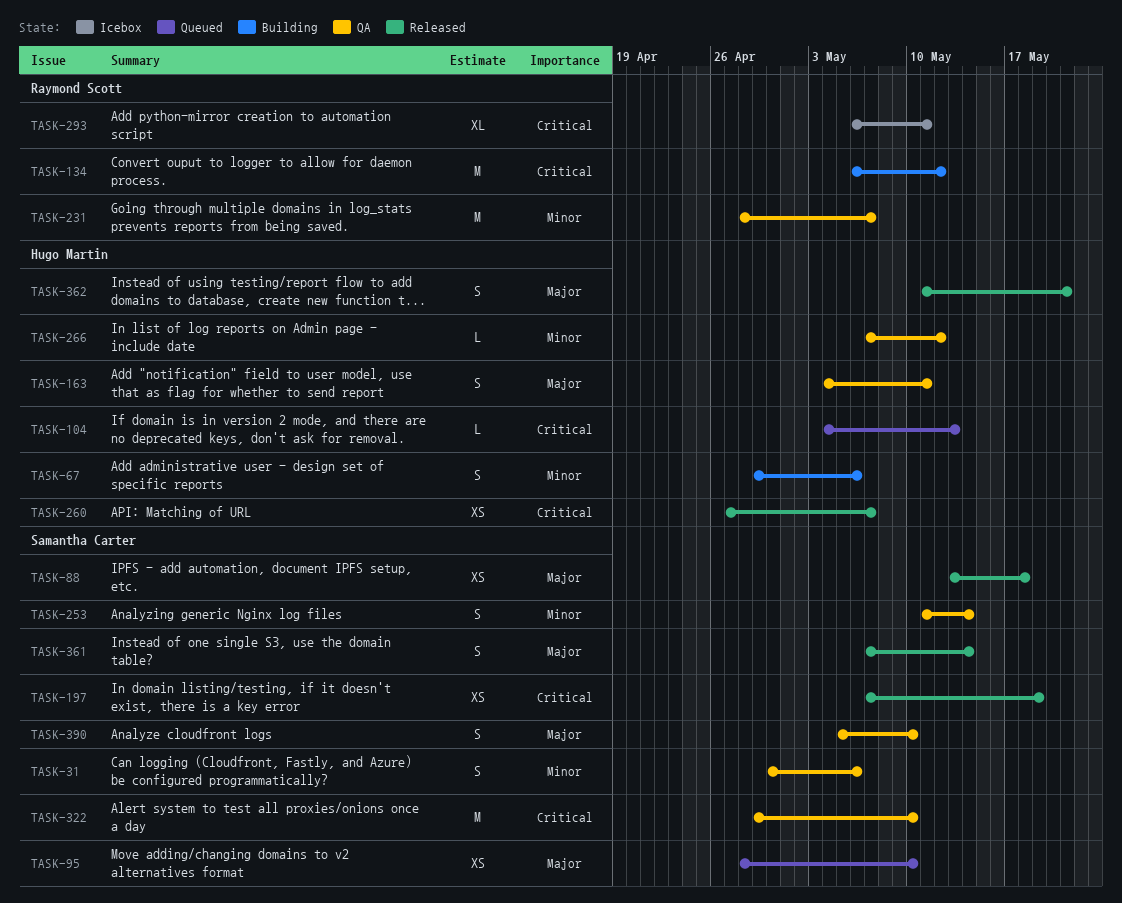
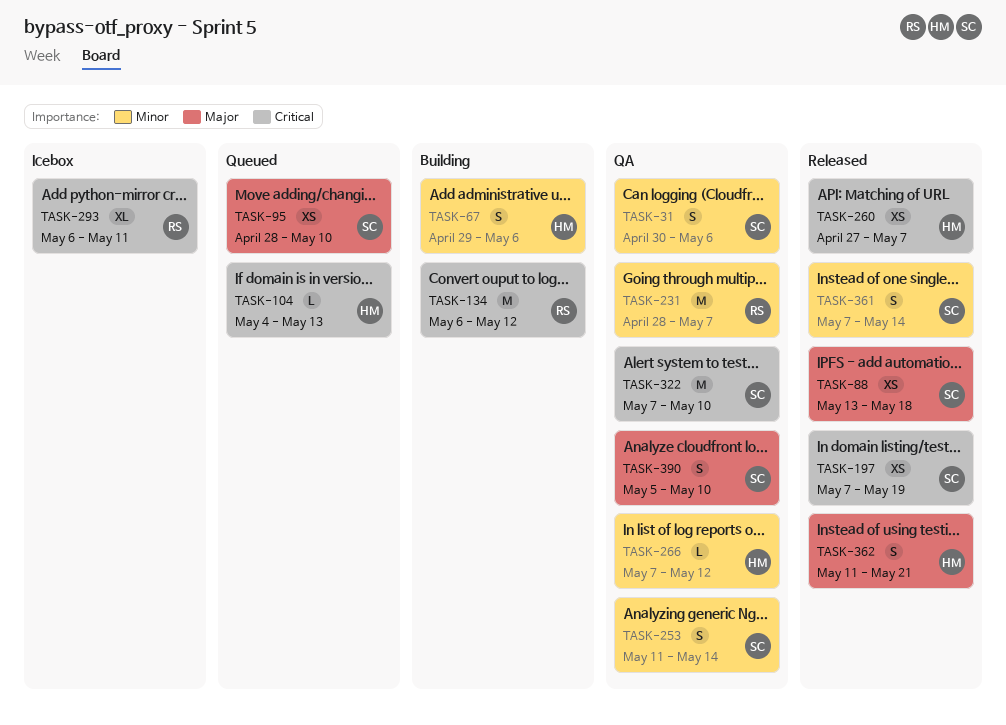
TASK-163: present -> none
TASK-322, start: Apr 29 -> May 7
TASK-361, priority: Major -> Minor

